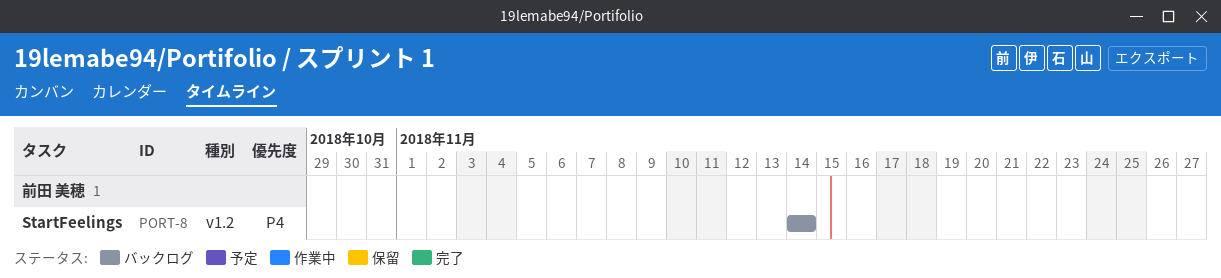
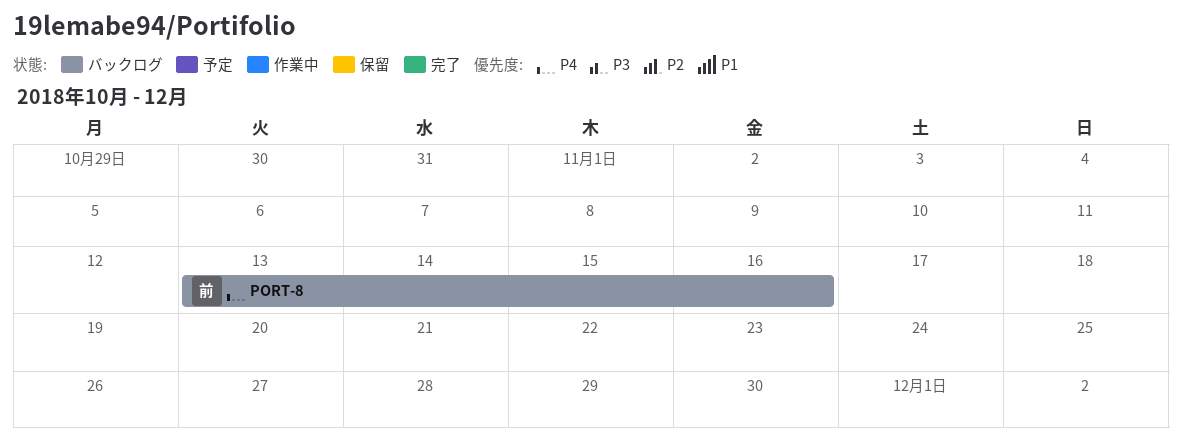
PORT-8, start: Nov 14 -> Nov 13
PORT-8, due: Nov 14 -> Nov 16

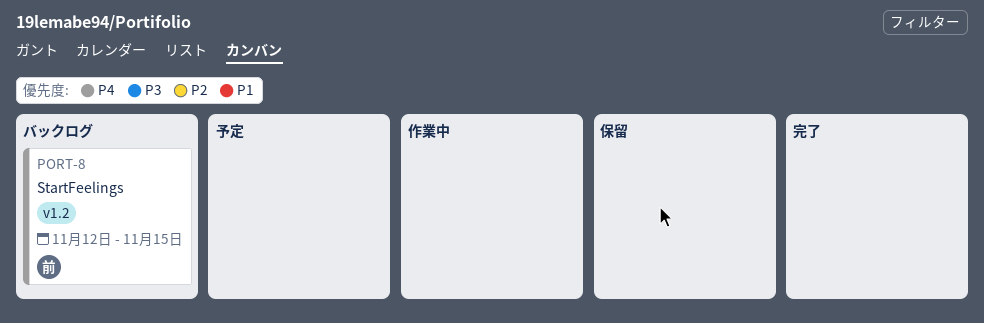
PORT-8, start: Nov 13 -> Nov 12
PORT-8, due: Nov 16 -> Nov 15

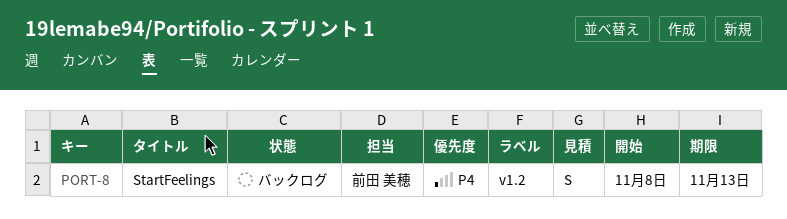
PORT-8, start: Nov 12 -> Nov 8
PORT-8, due: Nov 15 -> Nov 13

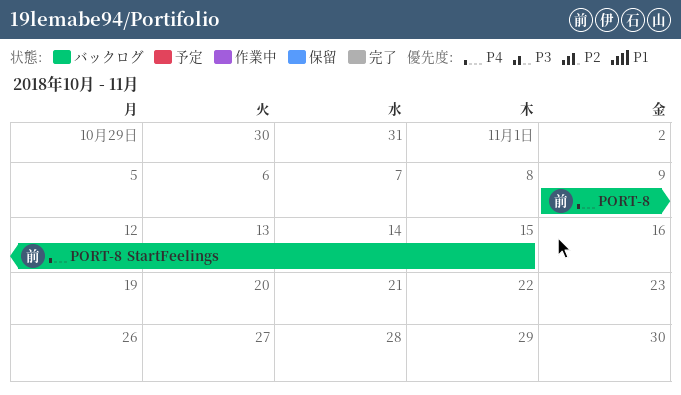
PORT-8, start: Nov 8 -> Nov 9
PORT-8, due: Nov 13 -> Nov 15

